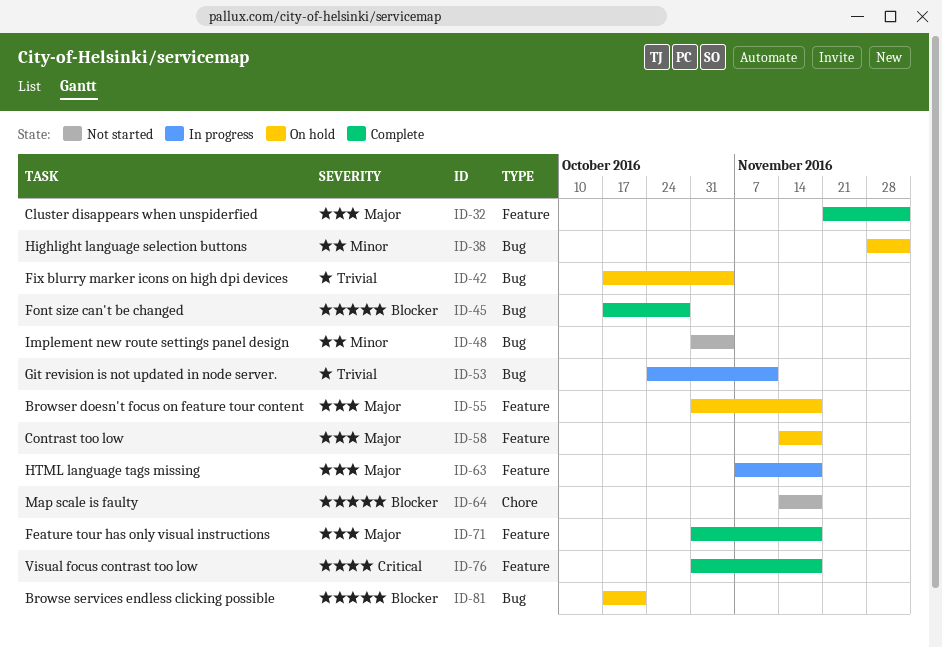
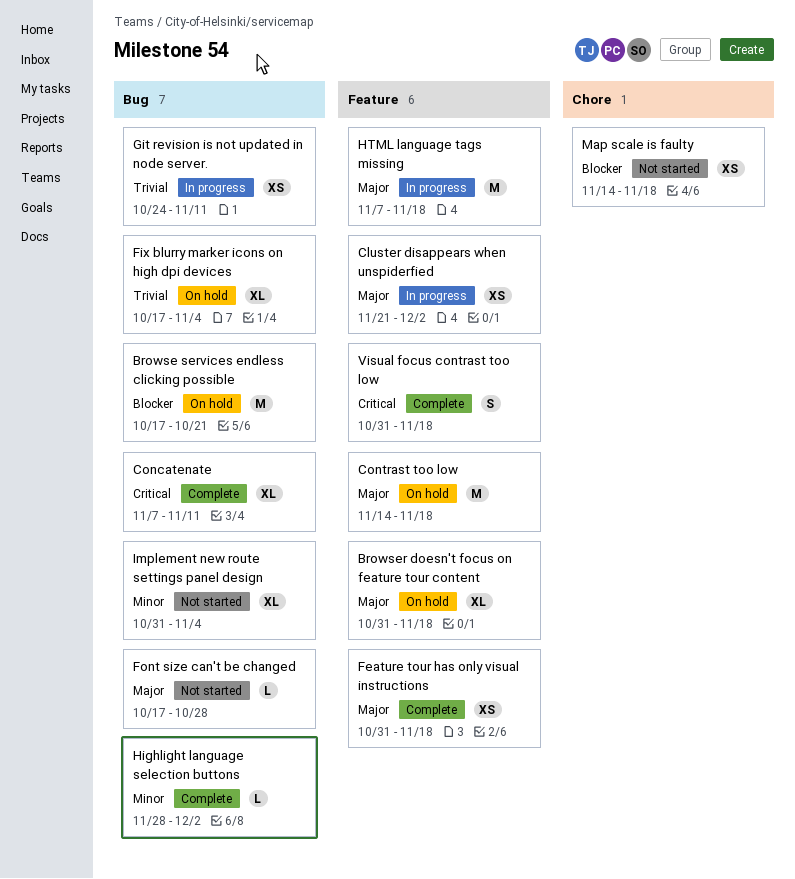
Cluster disappears when unspiderfied, status: Complete -> In progress
Concatenate: none -> present
Font size can't be changed, status: Complete -> Not started
Font size can't be changed, priority: Blocker -> Major
Highlight language selection buttons, status: On hold -> Complete

